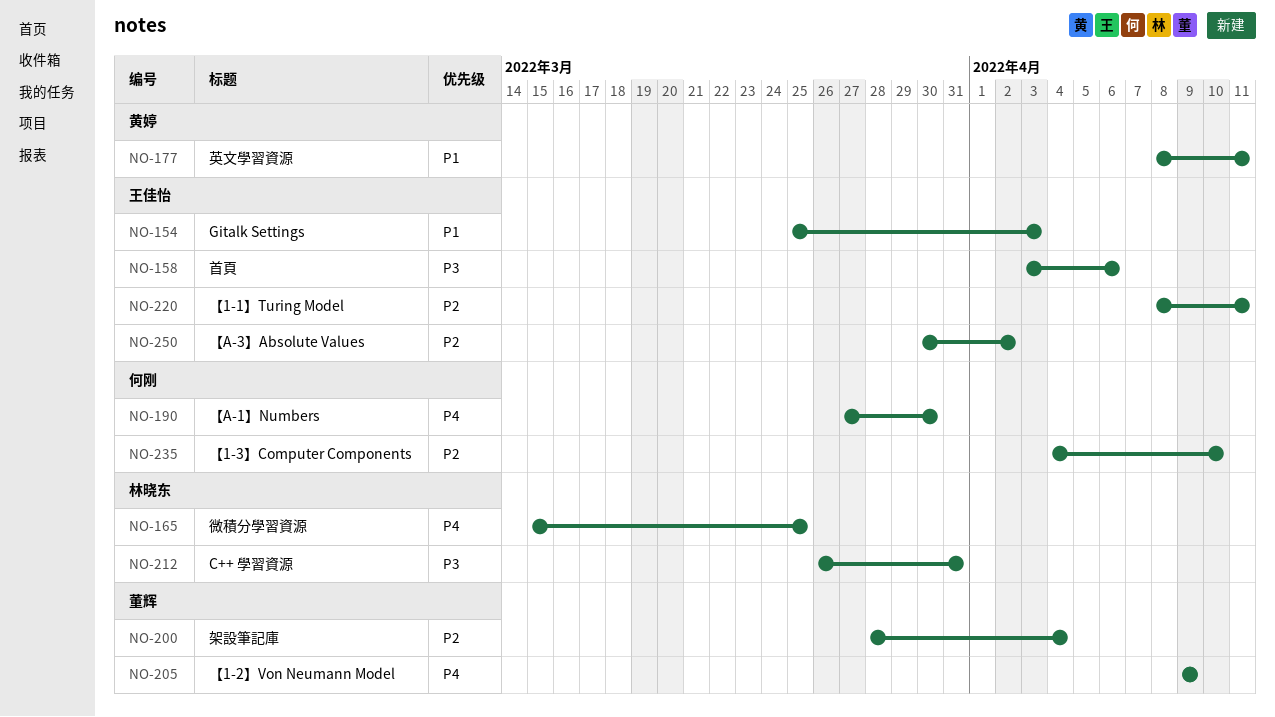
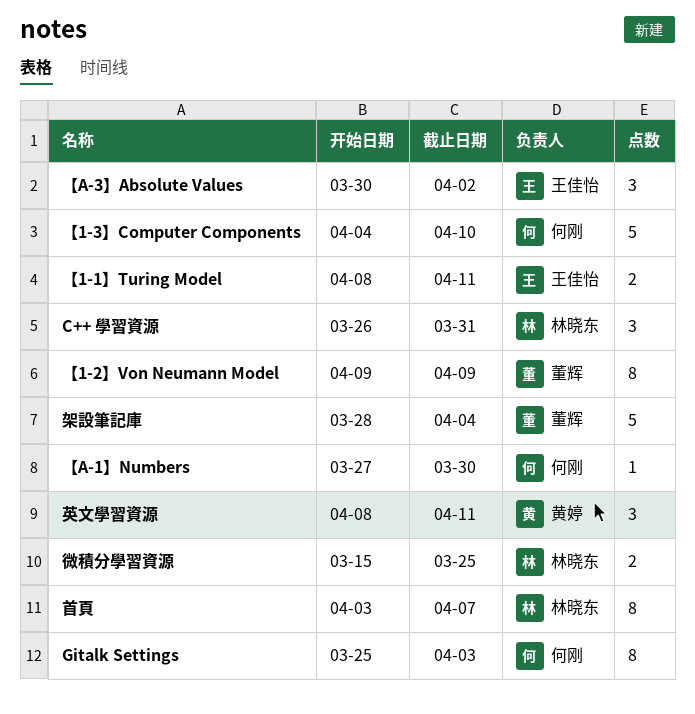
Gitalk Settings, owner: 王佳怡 -> 何刚
首頁, owner: 王佳怡 -> 林晓东
首頁, due: Apr 6 -> Apr 7

